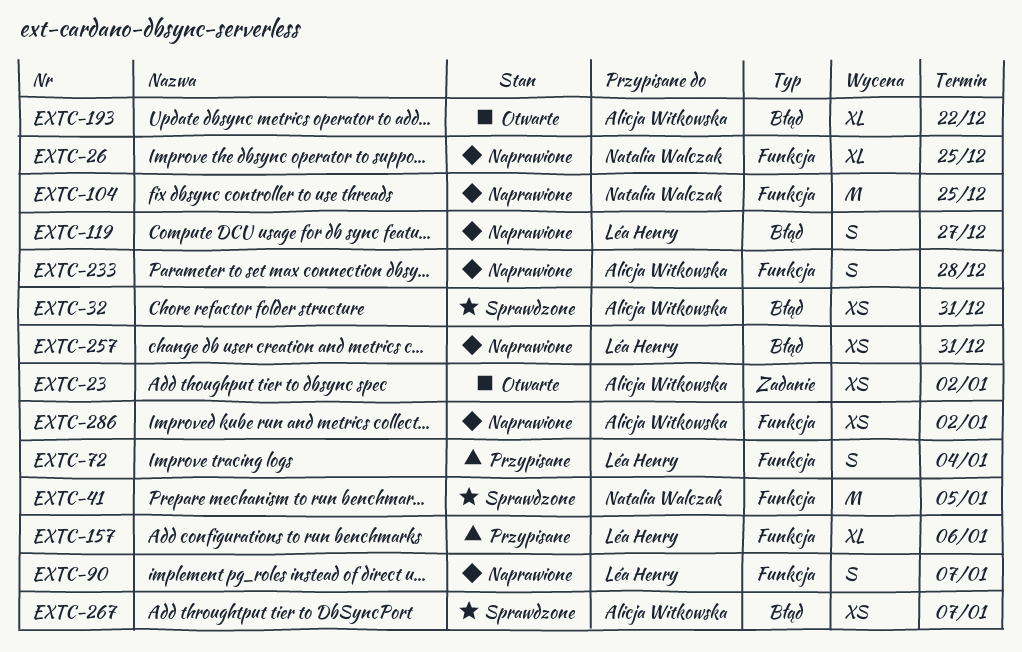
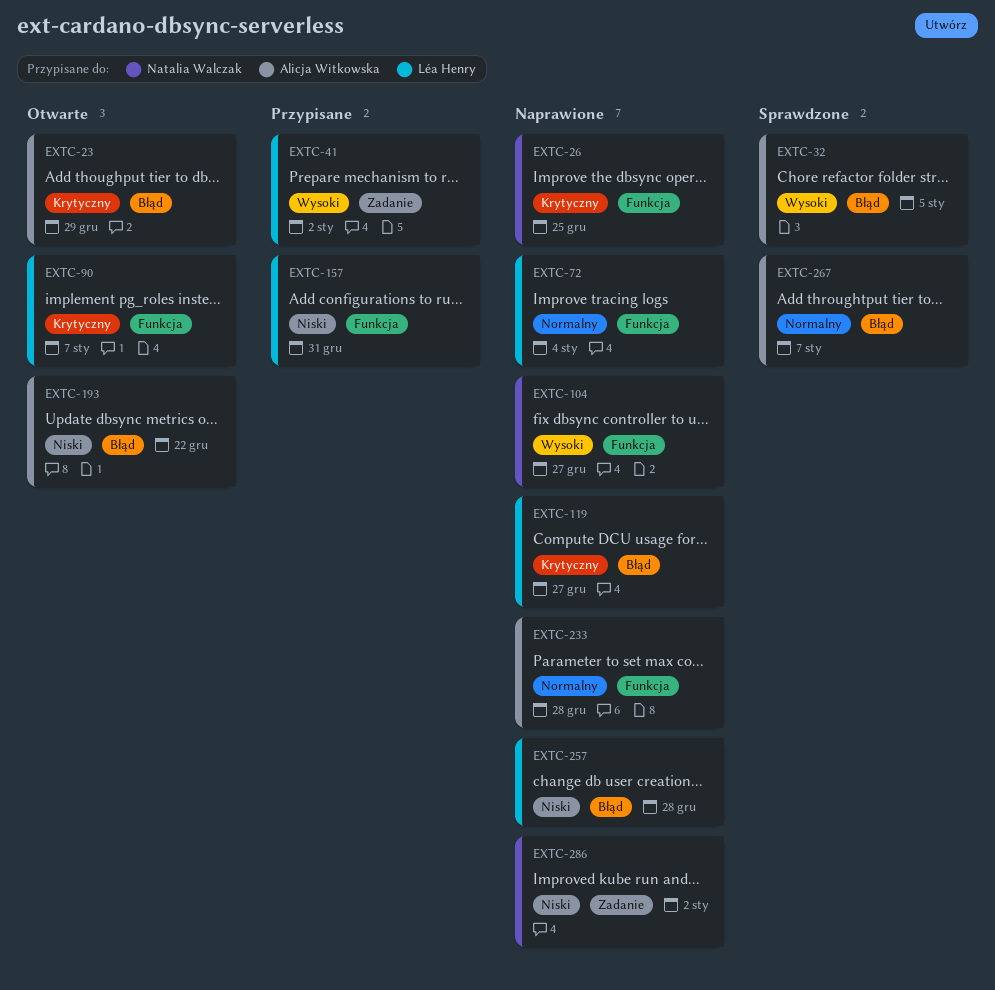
EXTC-23, label: Zadanie -> Błąd
EXTC-23, due: Jan 2 -> Dec 29
EXTC-32, due: Dec 31 -> Jan 5
EXTC-41, status: Sprawdzone -> Przypisane
EXTC-41, owner: Natalia Walczak -> Léa Henry
EXTC-41, label: Funkcja -> Zadanie
EXTC-41, due: Jan 5 -> Jan 2
EXTC-72, status: Przypisane -> Naprawione
EXTC-90, status: Naprawione -> Otwarte
EXTC-104, due: Dec 25 -> Dec 27
EXTC-157, due: Jan 6 -> Dec 31
EXTC-257, due: Dec 31 -> Dec 28
EXTC-286, owner: Alicja Witkowska -> Natalia Walczak
EXTC-286, label: Funkcja -> Zadanie

